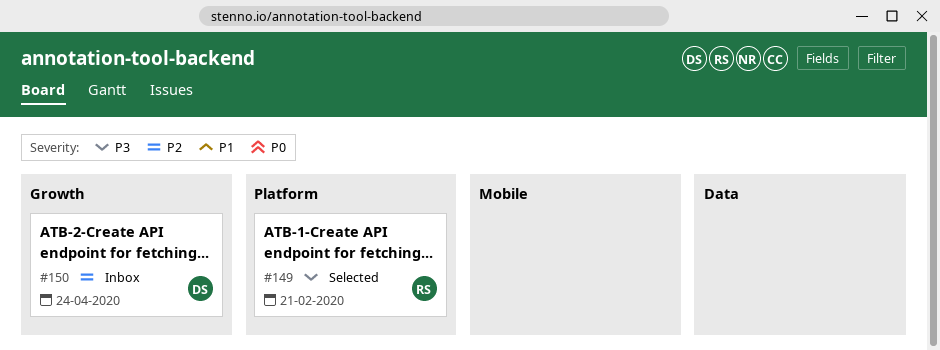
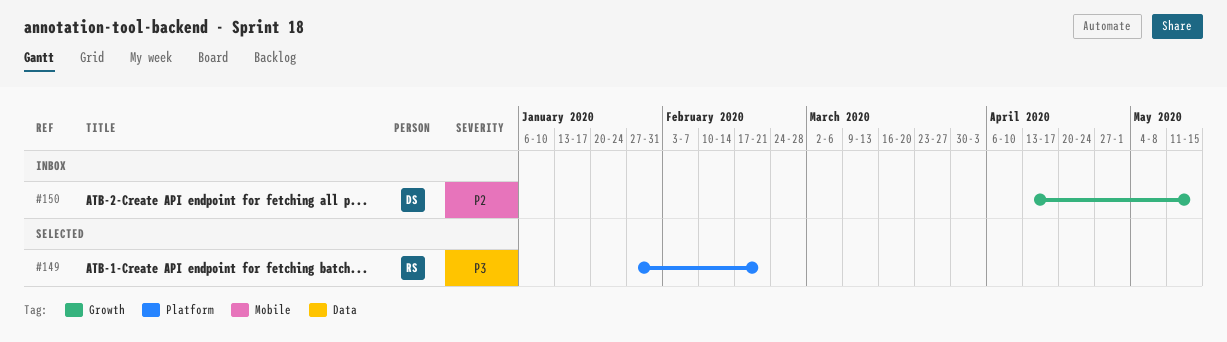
#150, due: Apr 24 -> May 15

